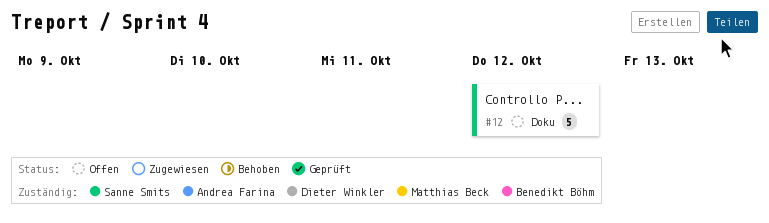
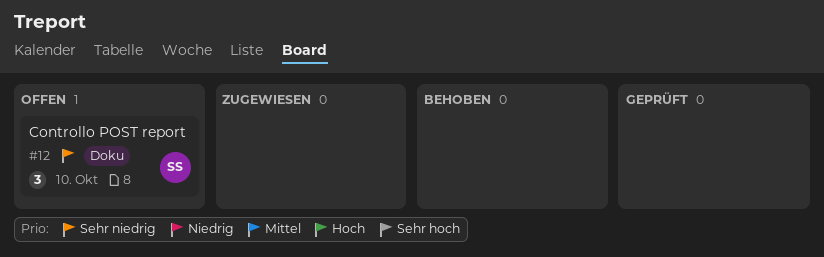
#12, estimate: 5 -> 3
#12, due: Oct 12 -> Oct 10

